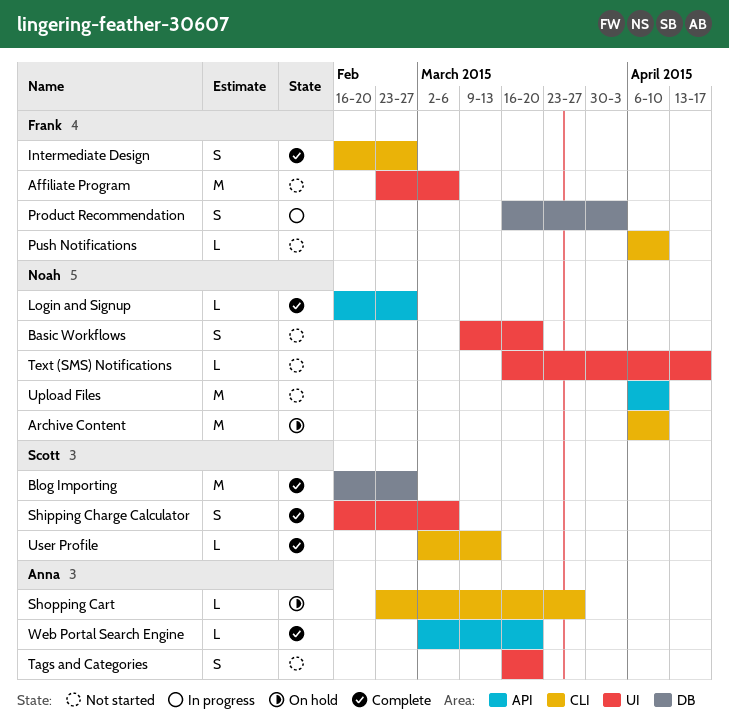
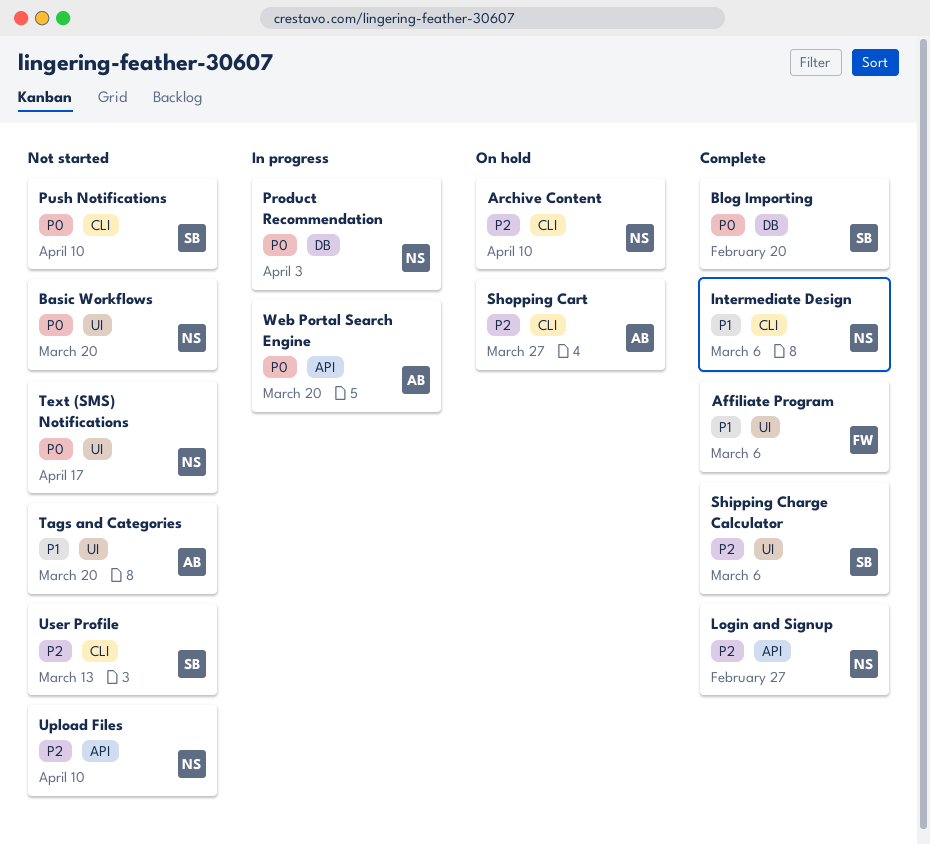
Affiliate Program, status: Not started -> Complete
Blog Importing, due: Feb 27 -> Feb 20
Intermediate Design, owner: Frank -> Noah
Intermediate Design, due: Feb 27 -> Mar 6
Product Recommendation, owner: Frank -> Noah
Push Notifications, owner: Frank -> Scott
User Profile, status: Complete -> Not started
Web Portal Search Engine, status: Complete -> In progress

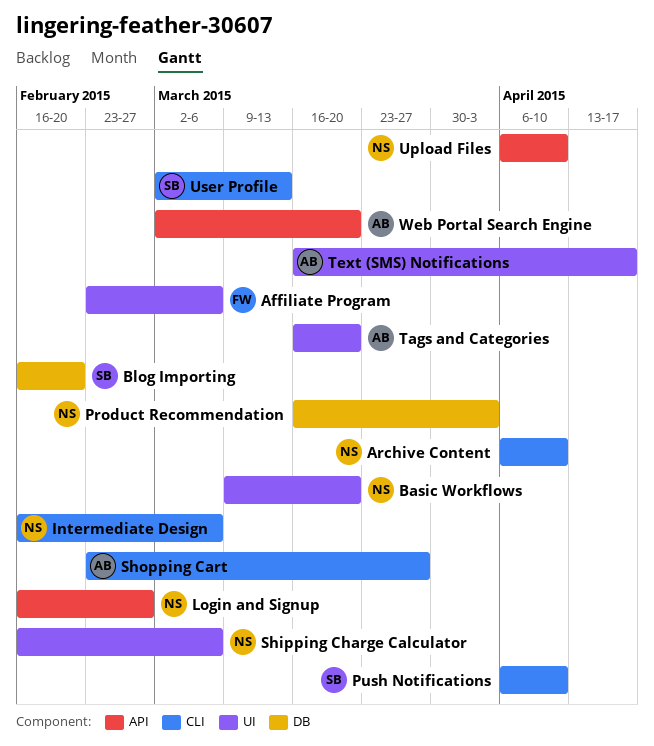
Shipping Charge Calculator, owner: SB -> NS
Text (SMS) Notifications, owner: NS -> AB

